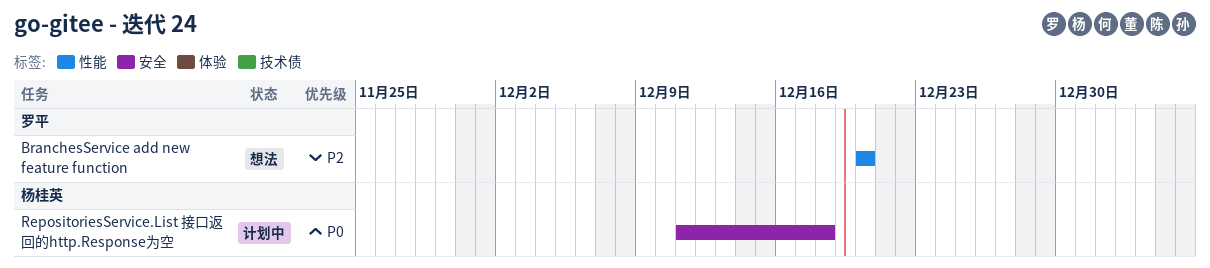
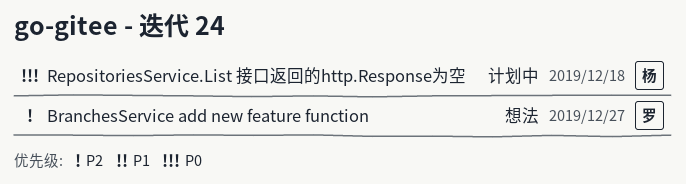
BranchesService add new feature function, due: Dec 20 -> Dec 27

